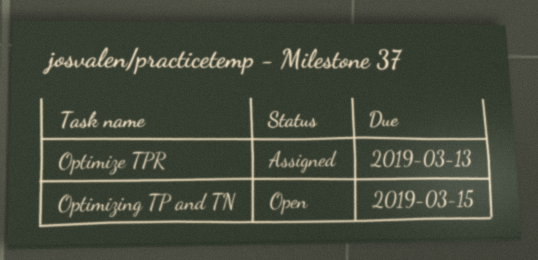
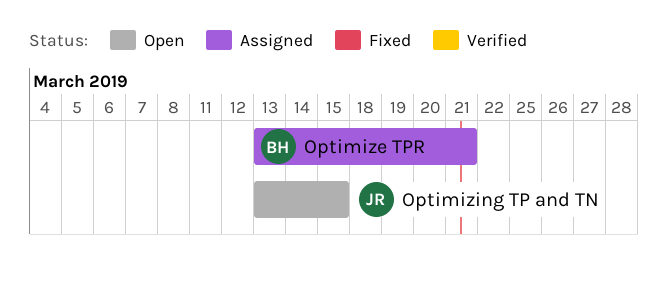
Optimize TPR, due: Mar 13 -> Mar 21

